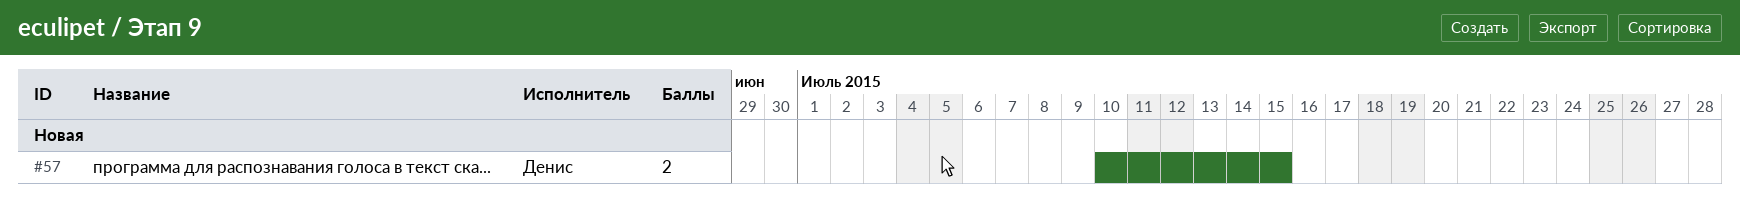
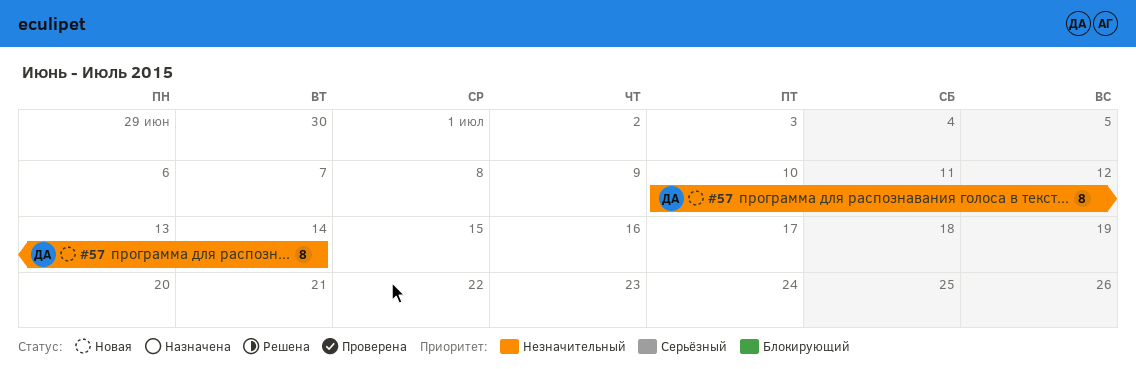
#57, estimate: 2 -> 8
#57, due: Jul 15 -> Jul 14

